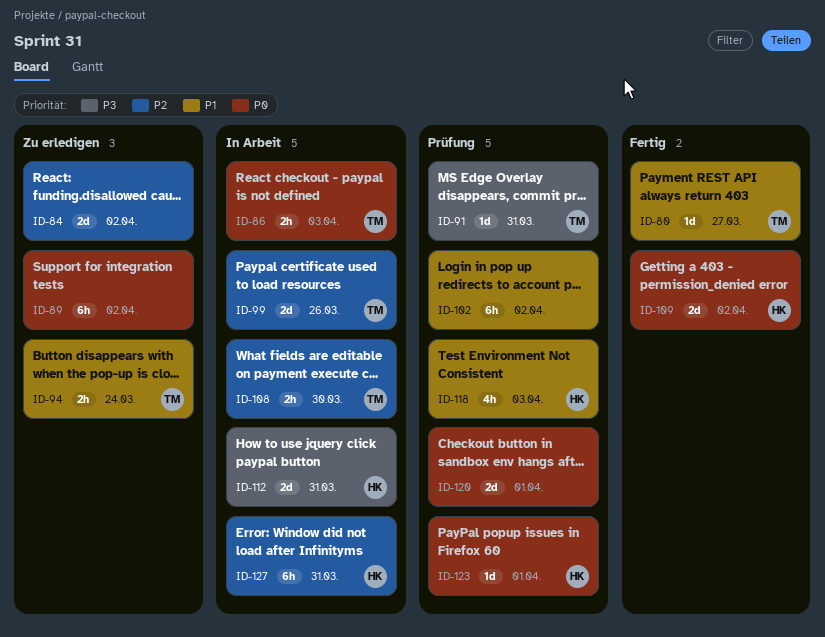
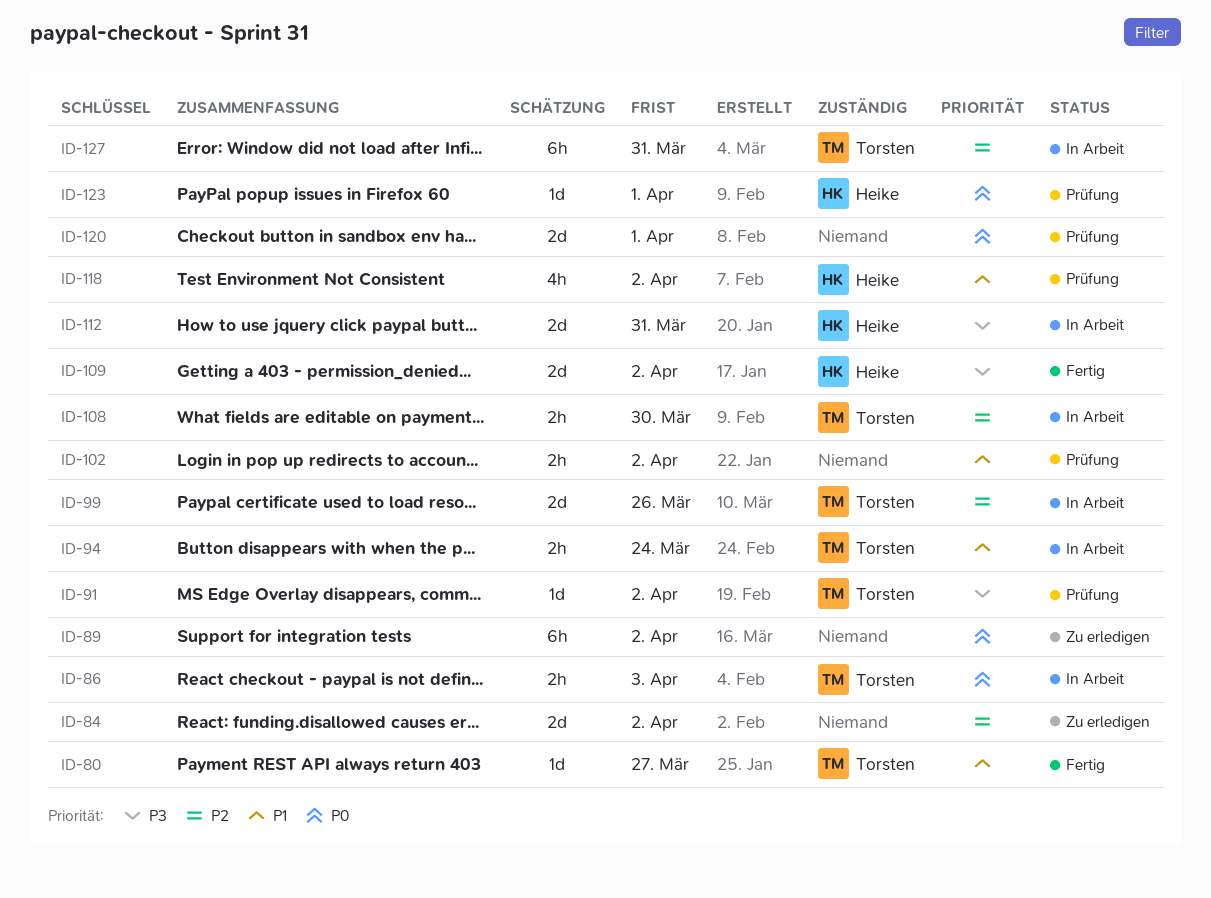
ID-91, due: Mar 31 -> Apr 2
ID-94, status: Zu erledigen -> In Arbeit
ID-102, estimate: 6h -> 2h
ID-109, priority: P0 -> P3
ID-118, due: Apr 3 -> Apr 2
ID-127, owner: Heike -> Torsten

